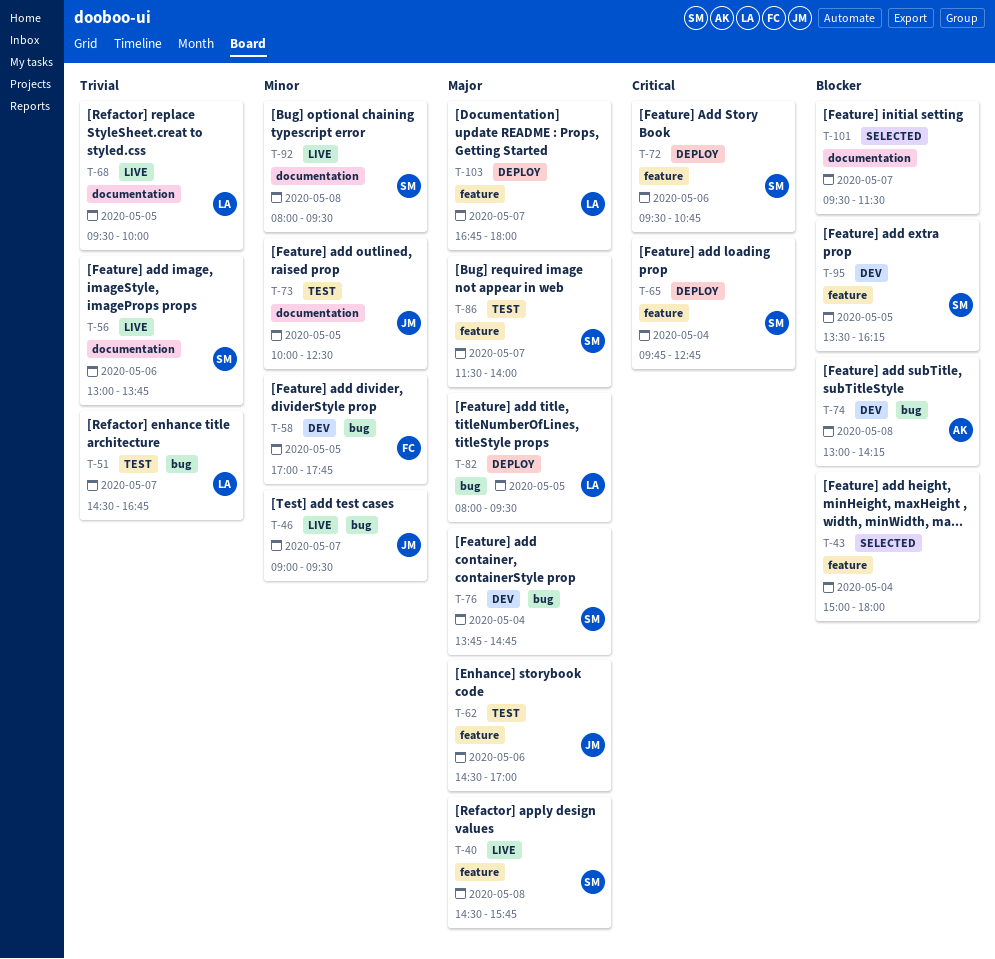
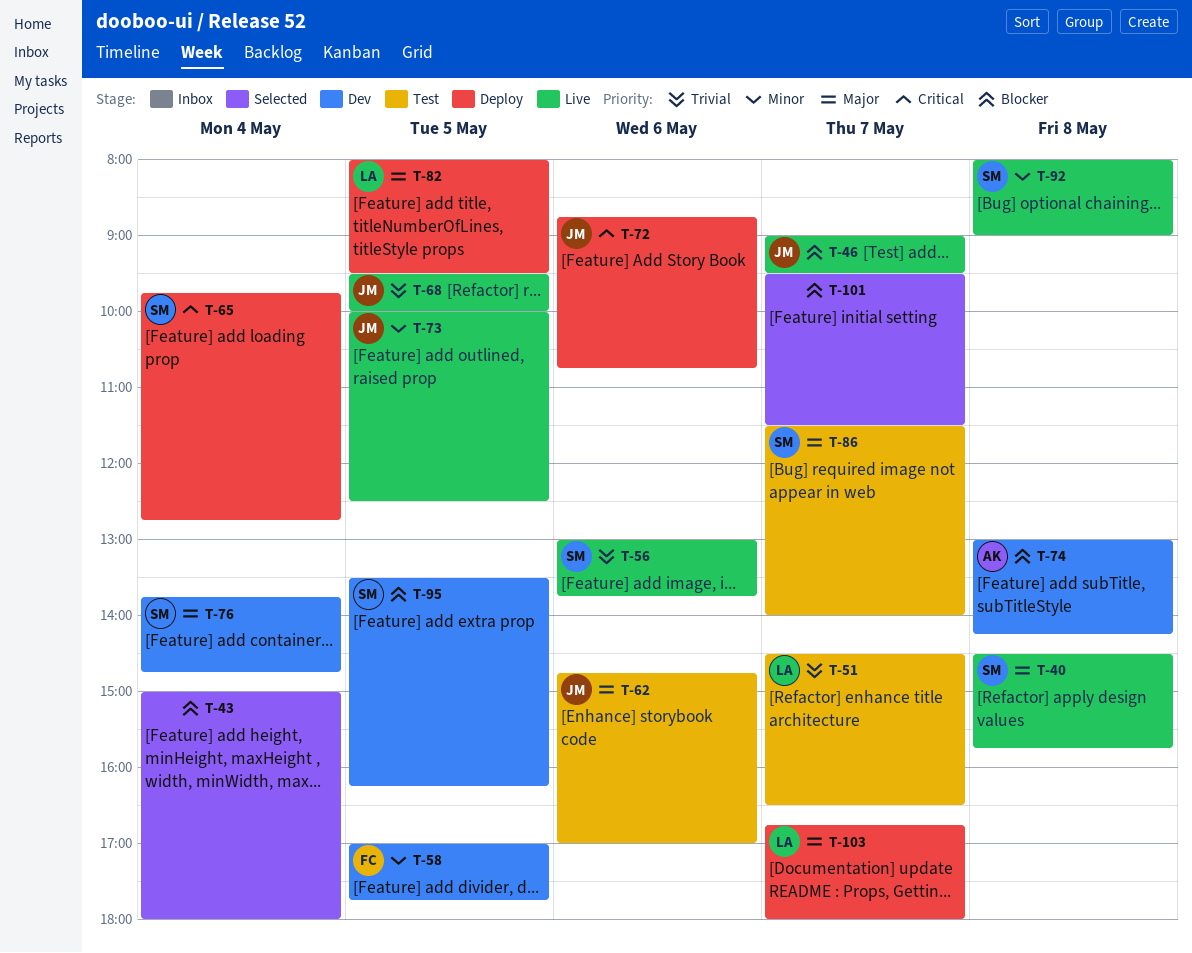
T-46, priority: Minor -> Blocker
T-51, ends: 16:45 -> 16:30
T-62, begins: 14:30 -> 14:45
T-68, owner: LA -> JM
T-72, owner: SM -> JM
T-72, begins: 09:30 -> 08:45
T-73, status: Test -> Live
T-92, ends: 09:30 -> 09:00

